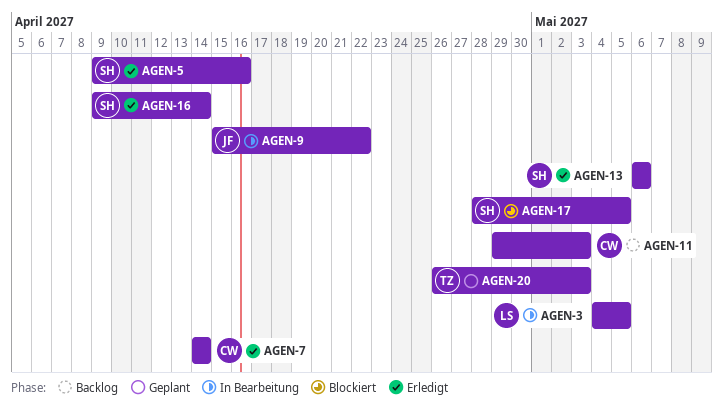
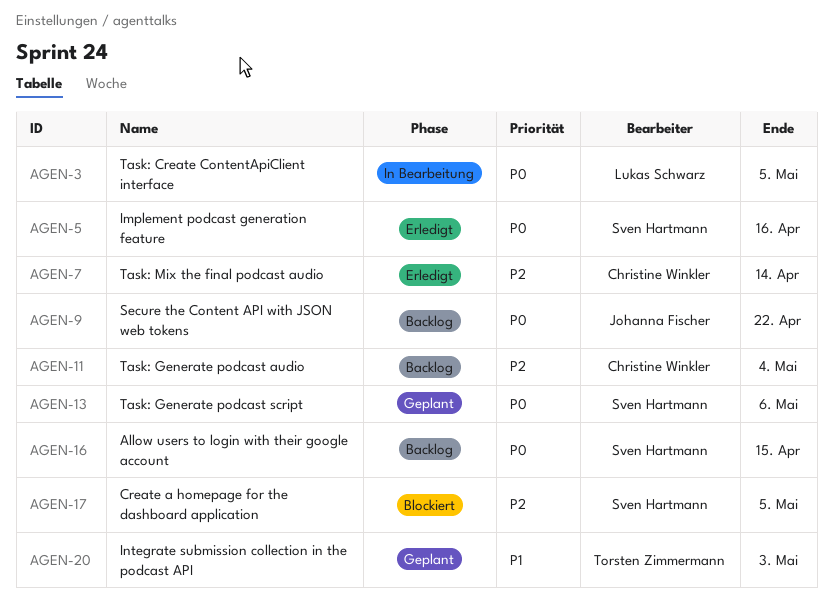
AGEN-9, status: In Bearbeitung -> Backlog
AGEN-11, due: May 3 -> May 4
AGEN-13, status: Erledigt -> Geplant
AGEN-16, status: Erledigt -> Backlog
AGEN-16, due: Apr 14 -> Apr 15

